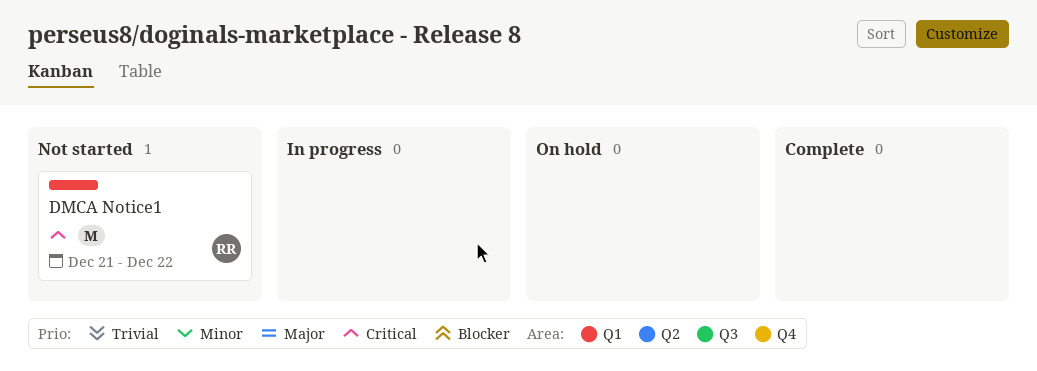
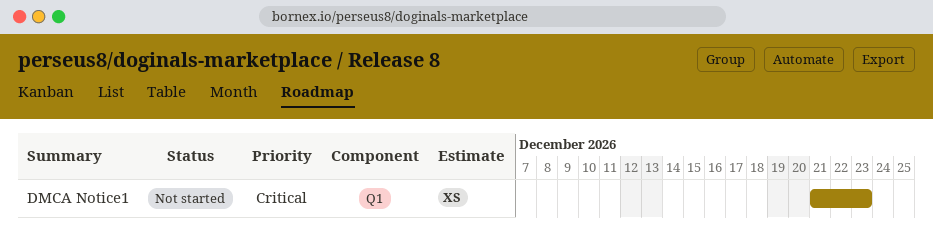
DMCA Notice1, estimate: M -> XS
DMCA Notice1, due: Dec 22 -> Dec 23

